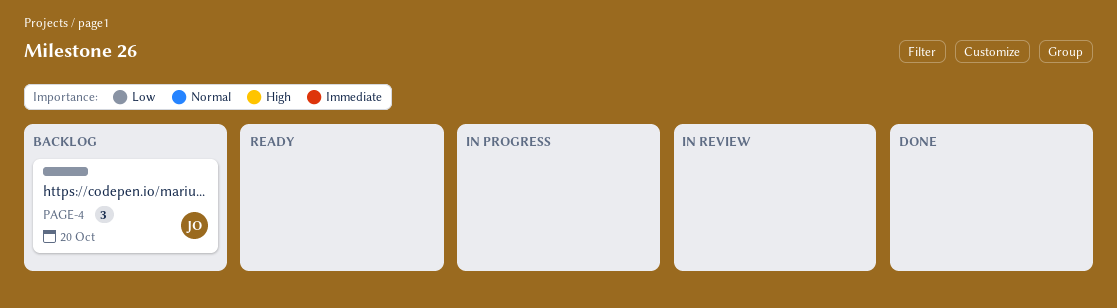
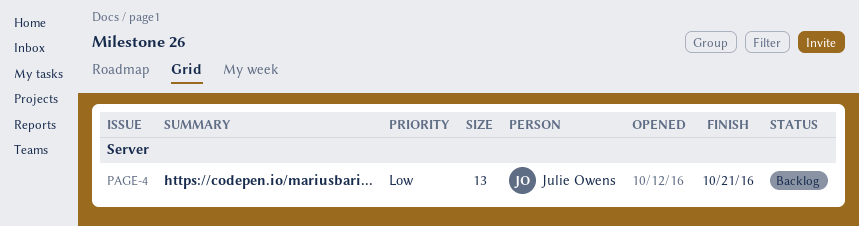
PAGE-4, estimate: 3 -> 13
PAGE-4, due: Oct 20 -> Oct 21

